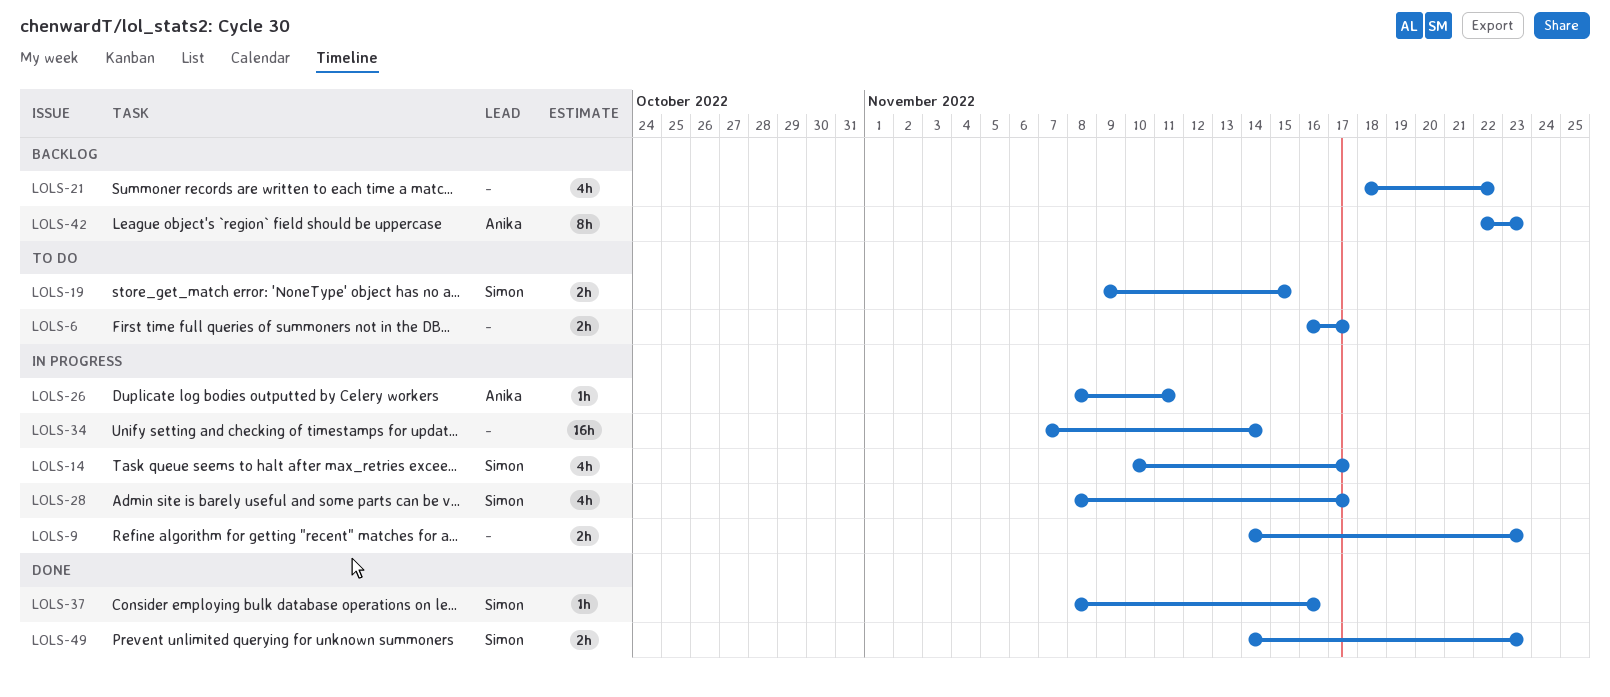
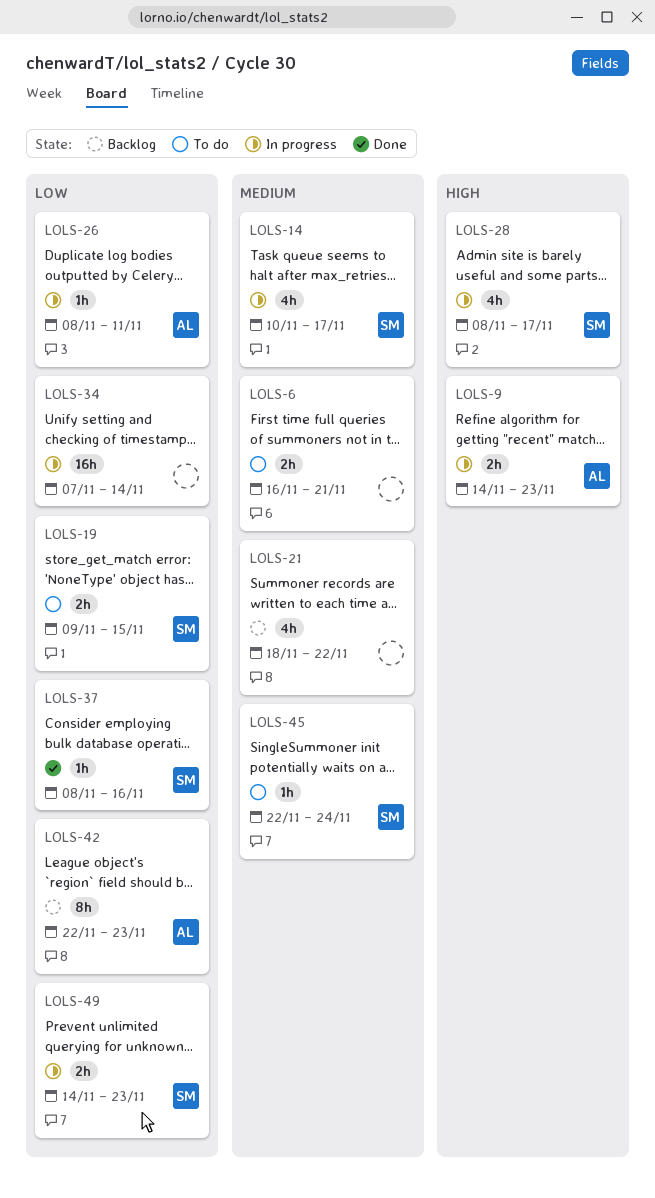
LOLS-6, due: Nov 17 -> Nov 21
LOLS-9, owner: none -> Anika
LOLS-45: none -> present
LOLS-49, status: Done -> In progress

